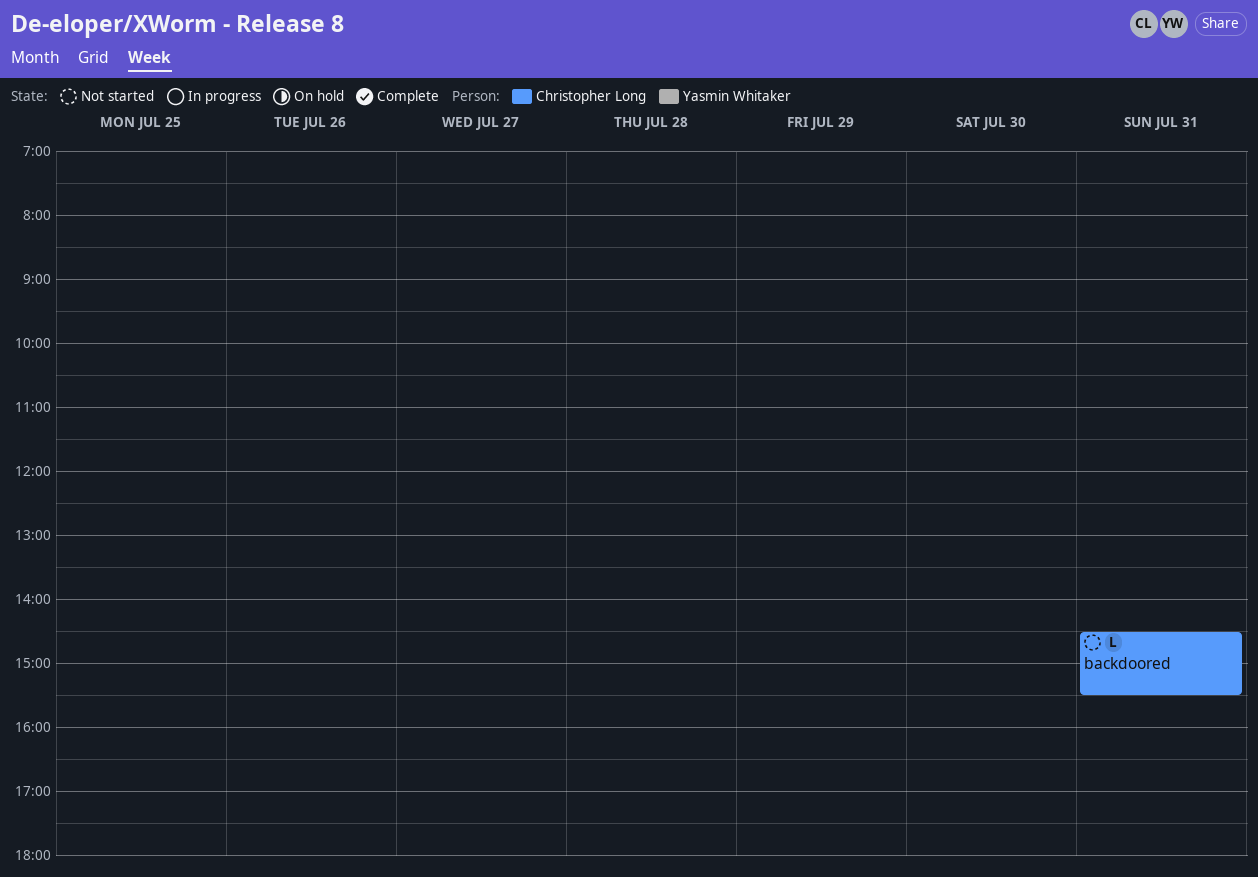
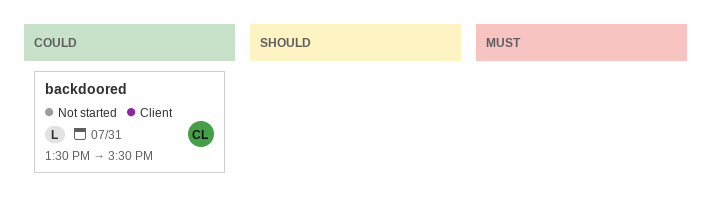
backdoored, begins: 14:30 -> 13:30

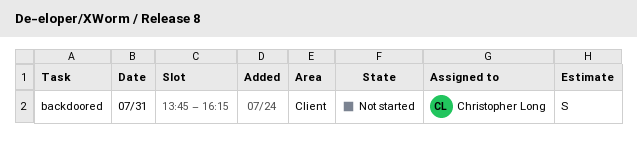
backdoored, estimate: L -> S
backdoored, begins: 13:30 -> 13:45
backdoored, ends: 15:30 -> 16:15

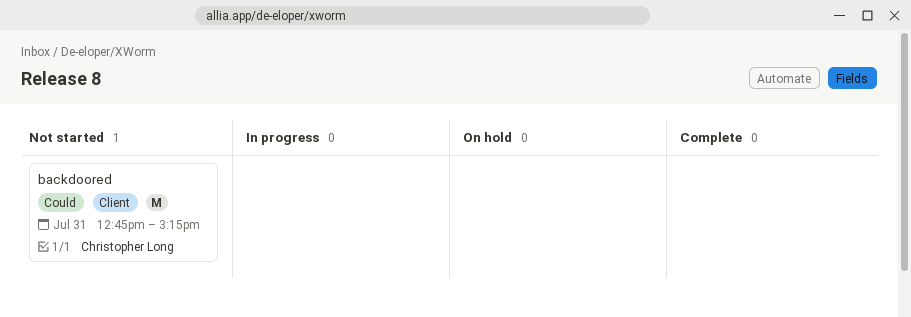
backdoored, estimate: S -> M
backdoored, begins: 13:45 -> 12:45
backdoored, ends: 16:15 -> 15:15

